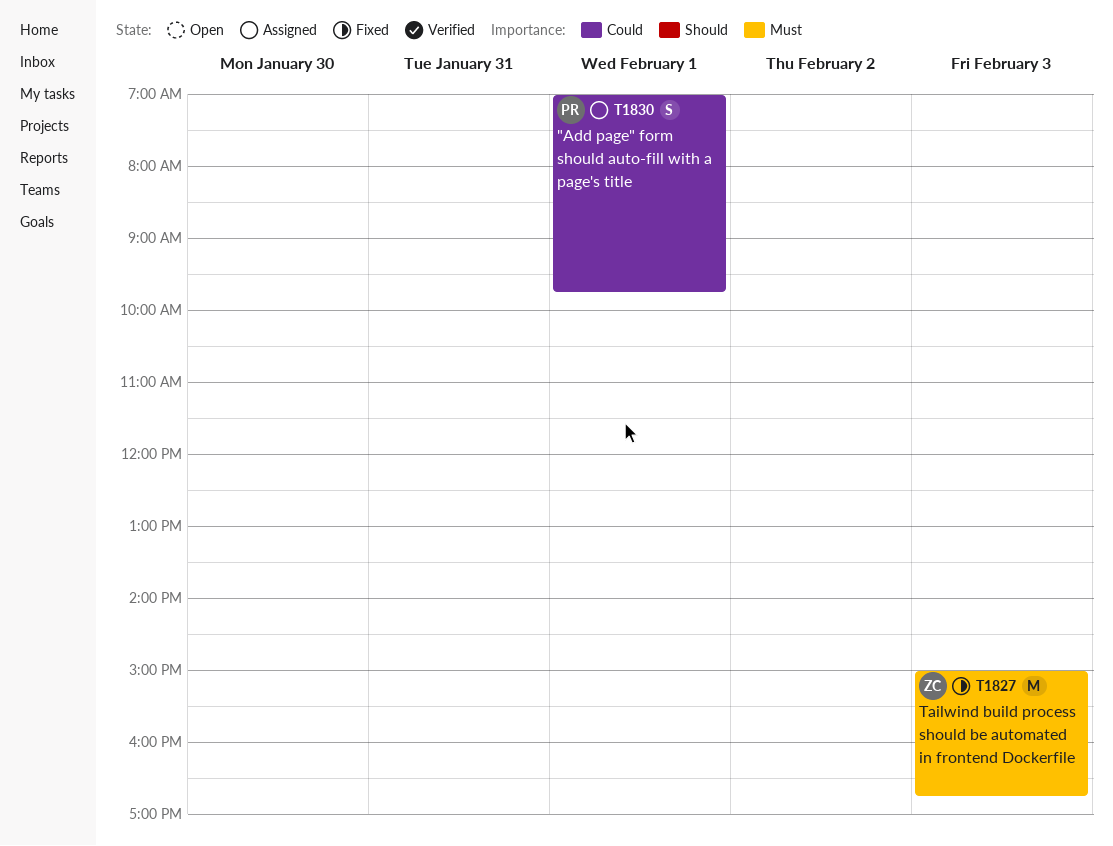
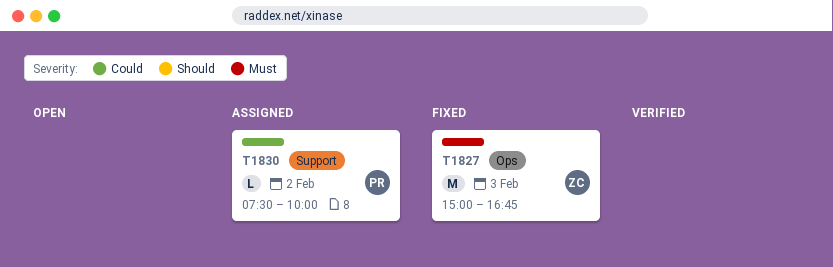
T1830, estimate: S -> L
T1830, day: Feb 1 -> Feb 2
T1830, begins: 07:00 -> 07:30
T1830, ends: 09:45 -> 10:00

